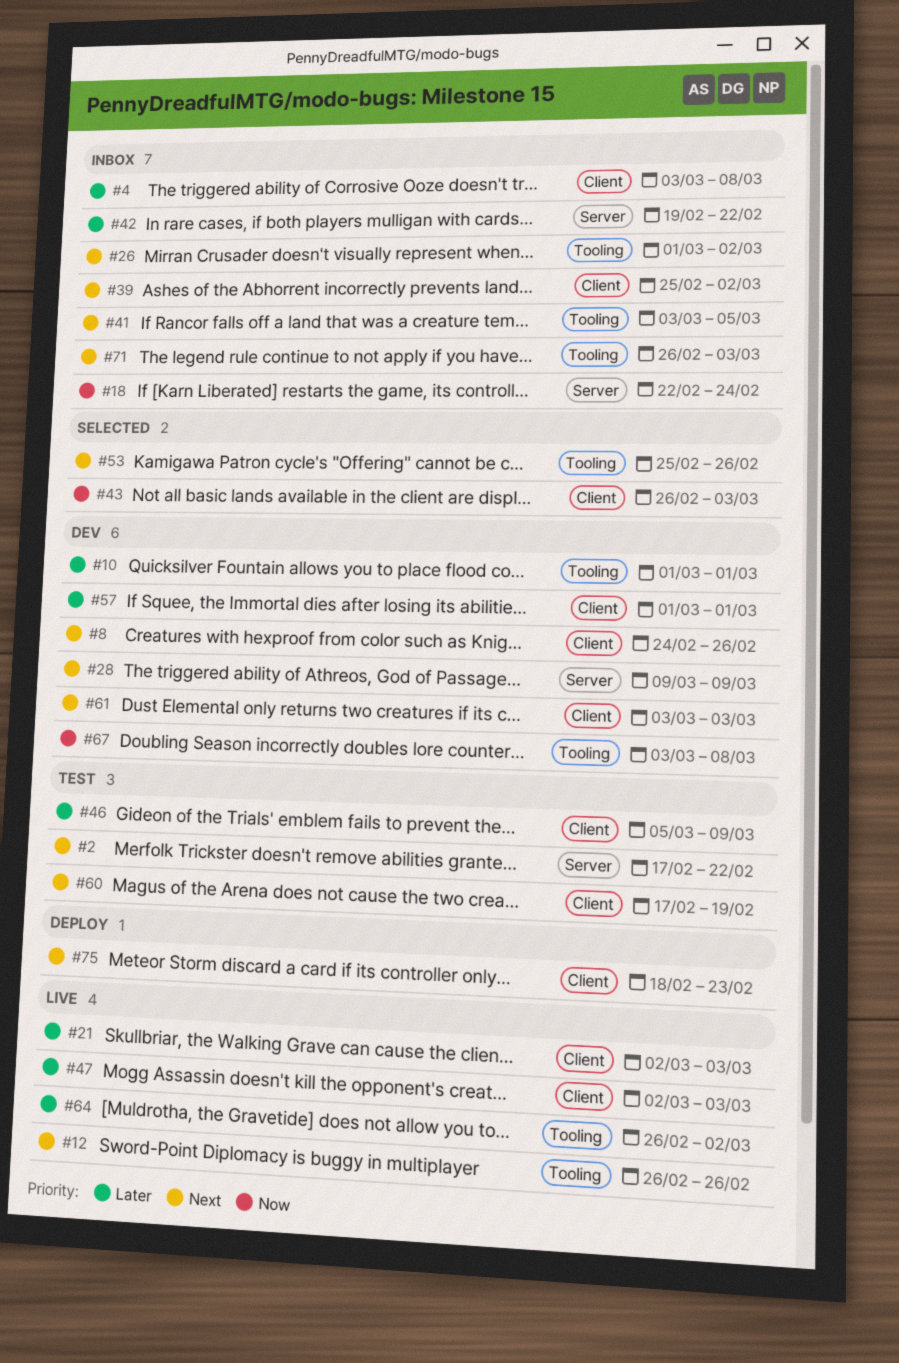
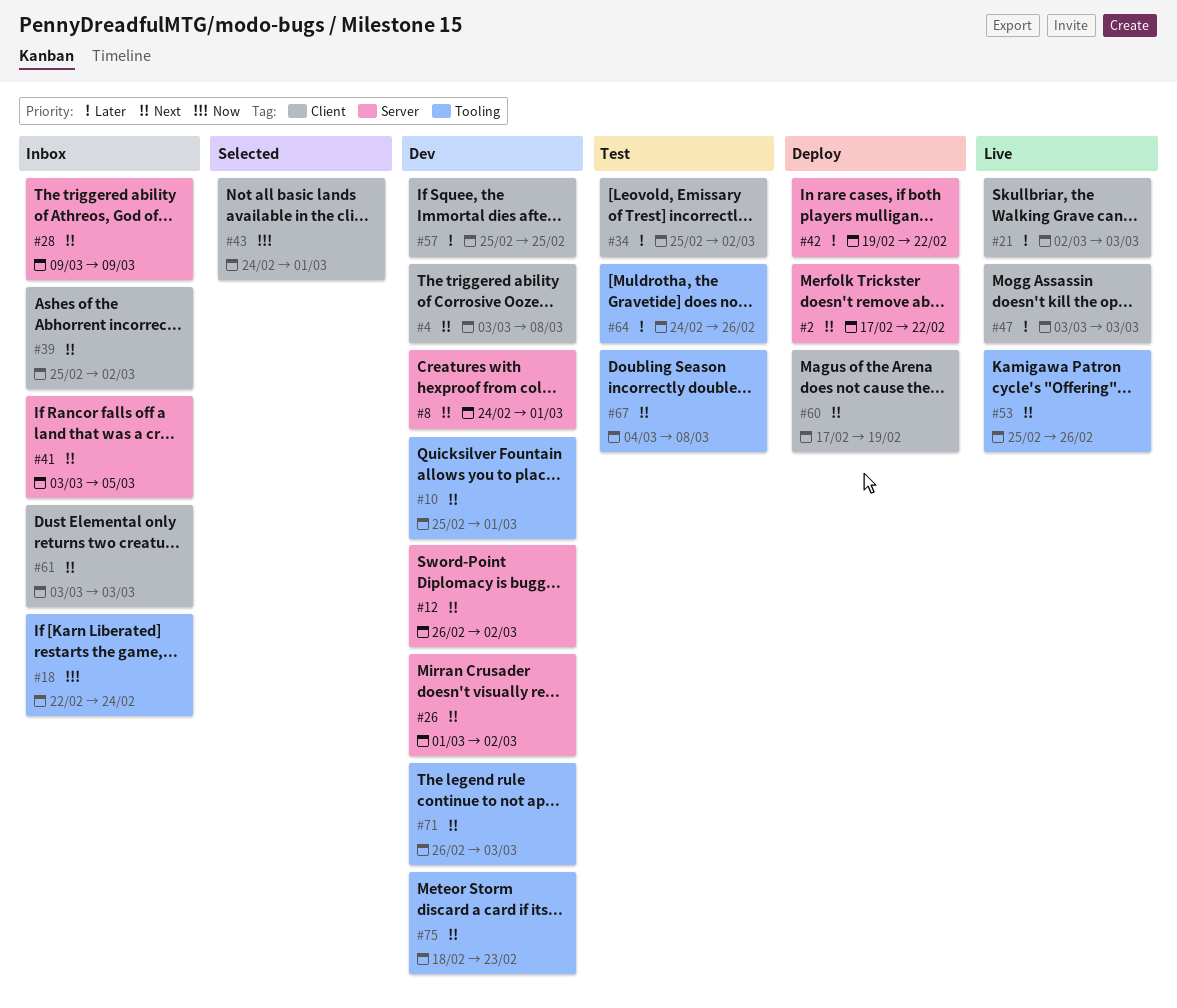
#2, status: Test -> Deploy
#4, status: Inbox -> Dev
#4, priority: Later -> Next
#8, label: Client -> Server
#8, due: Feb 26 -> Mar 1
#10, priority: Later -> Next
#10, start: Mar 1 -> Feb 25
#12, status: Live -> Dev
#12, label: Tooling -> Server
#12, due: Feb 26 -> Mar 2
#18, label: Server -> Tooling
#26, status: Inbox -> Dev
#26, label: Tooling -> Server
#28, status: Dev -> Inbox
#34: none -> present
#41, label: Tooling -> Server
#42, status: Inbox -> Deploy
#43, start: Feb 26 -> Feb 24
#43, due: Mar 3 -> Mar 1
#46: present -> none
#47, start: Mar 2 -> Mar 3
#53, status: Selected -> Live
#57, start: Mar 1 -> Feb 25
#57, due: Mar 1 -> Feb 25
#60, status: Test -> Deploy
#61, status: Dev -> Inbox
#64, status: Live -> Test
#64, start: Feb 26 -> Feb 24
#64, due: Mar 2 -> Feb 26
#67, status: Dev -> Test
#67, priority: Now -> Next
#67, start: Mar 3 -> Mar 4
#71, status: Inbox -> Dev
#75, status: Deploy -> Dev
#75, label: Client -> Tooling

